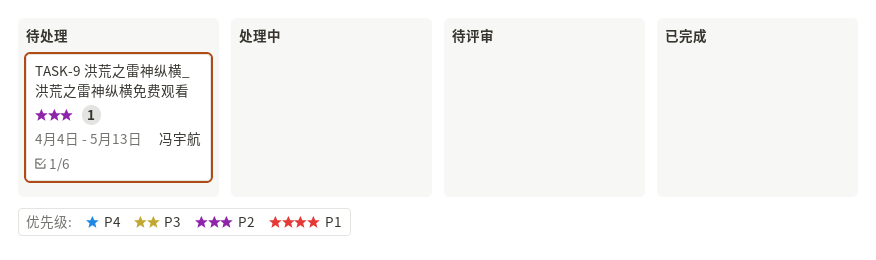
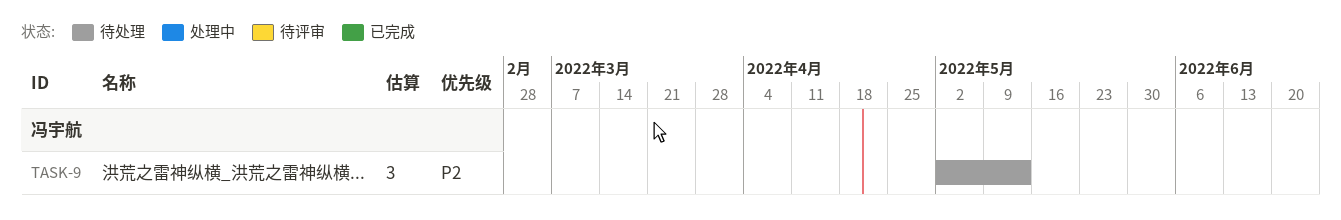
TASK-9, estimate: 1 -> 3
TASK-9, start: Apr 4 -> May 2

